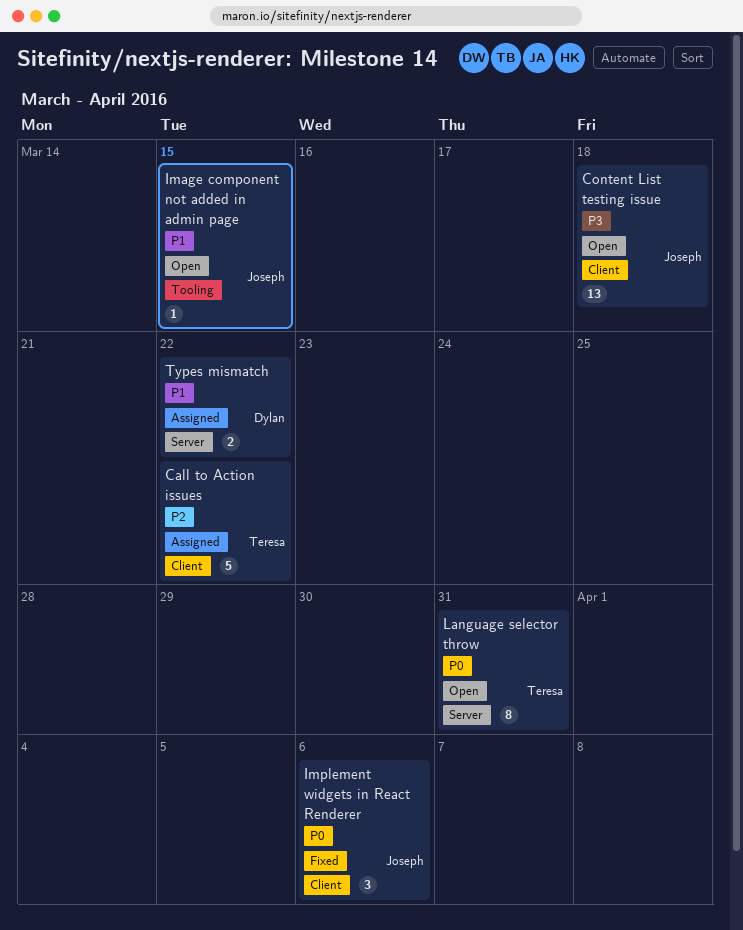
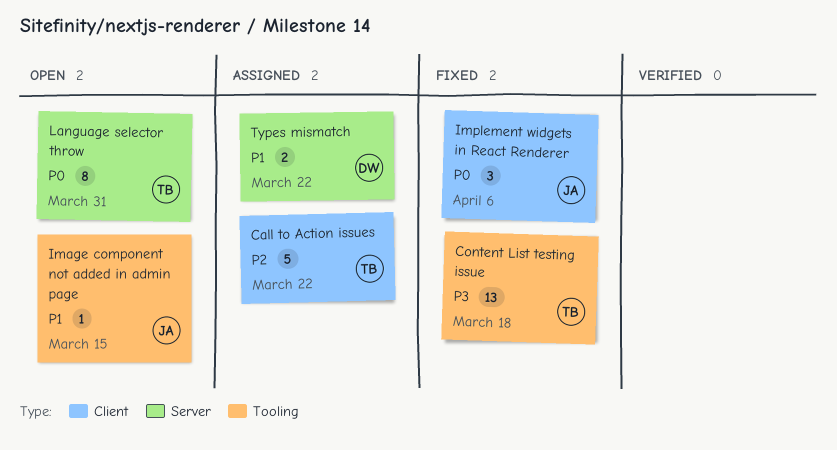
Content List testing issue, status: Open -> Fixed
Content List testing issue, owner: Joseph -> Teresa
Content List testing issue, label: Client -> Tooling

